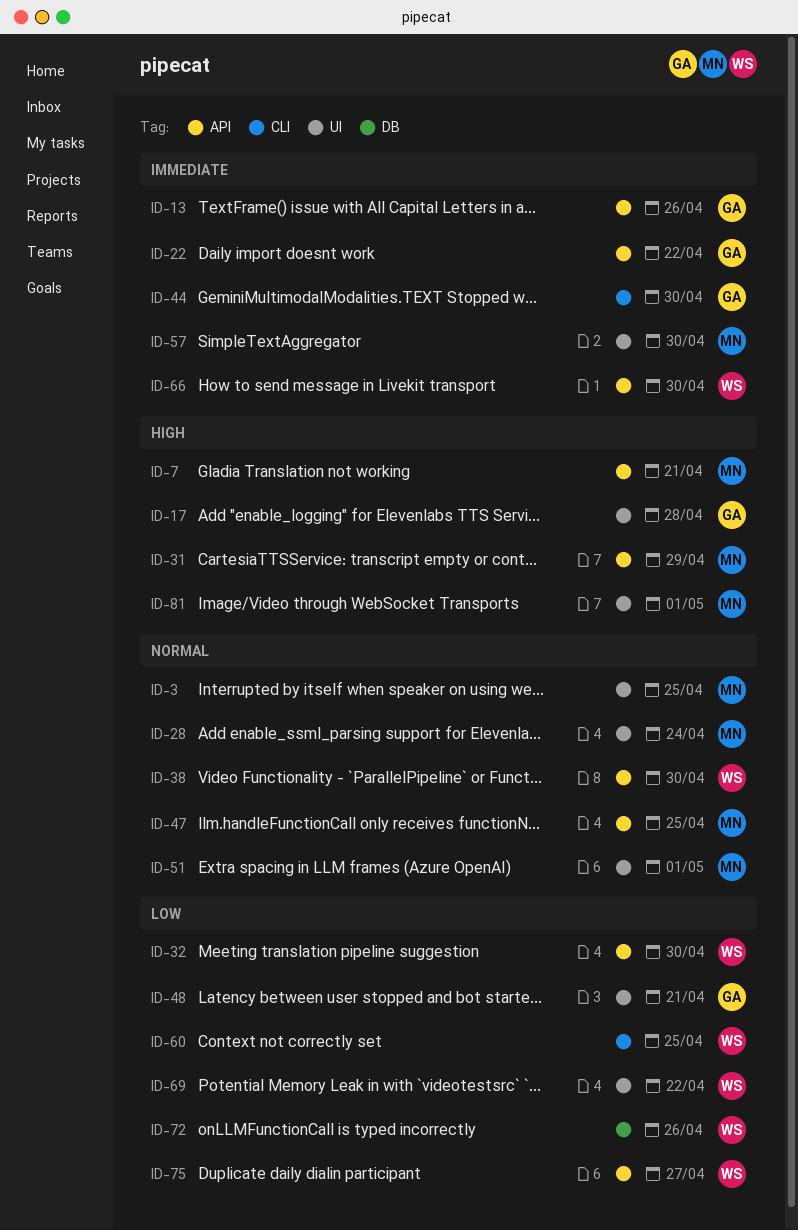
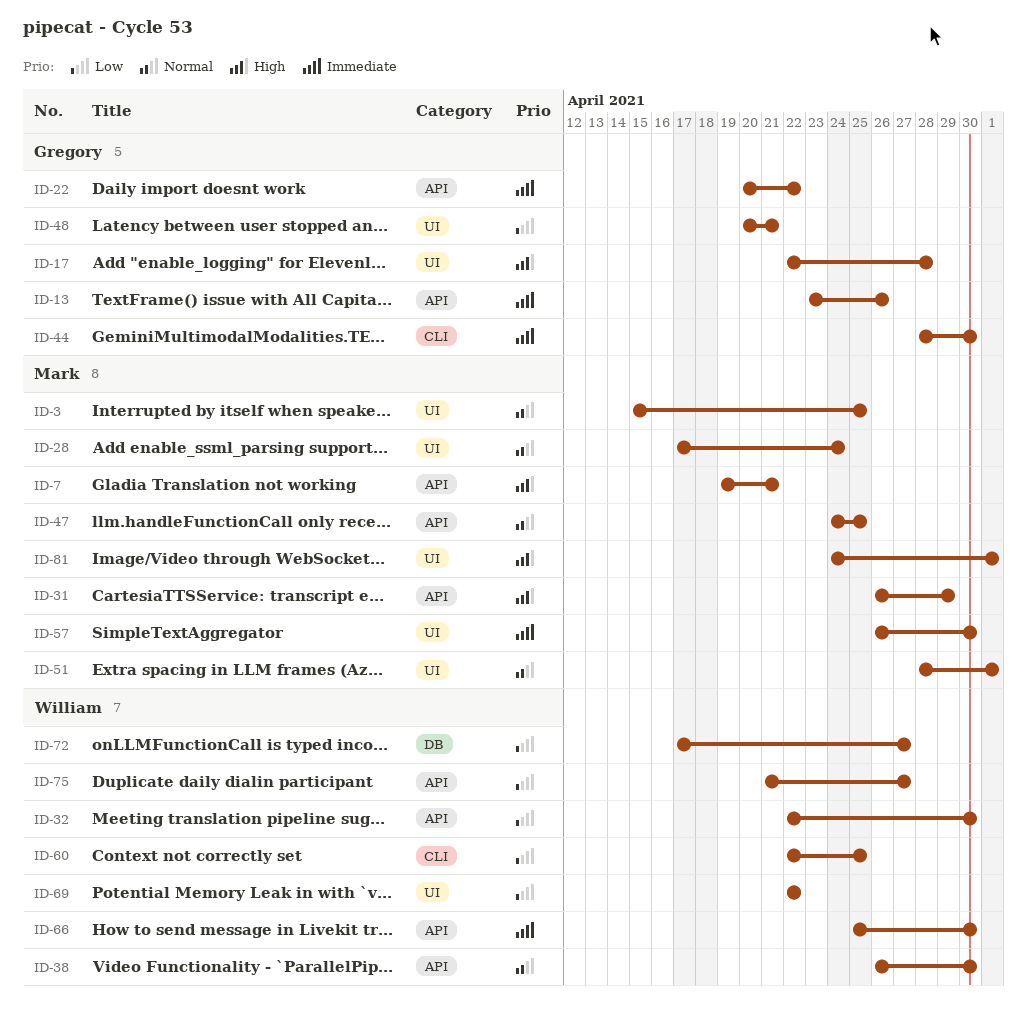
ID-72, due: Apr 26 -> Apr 27

